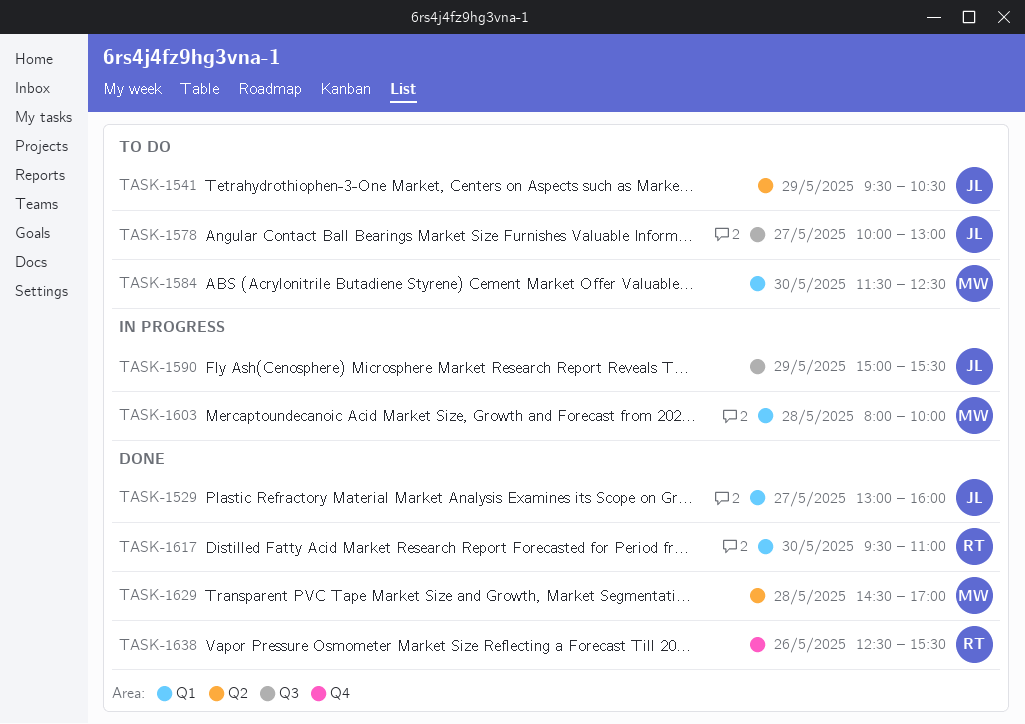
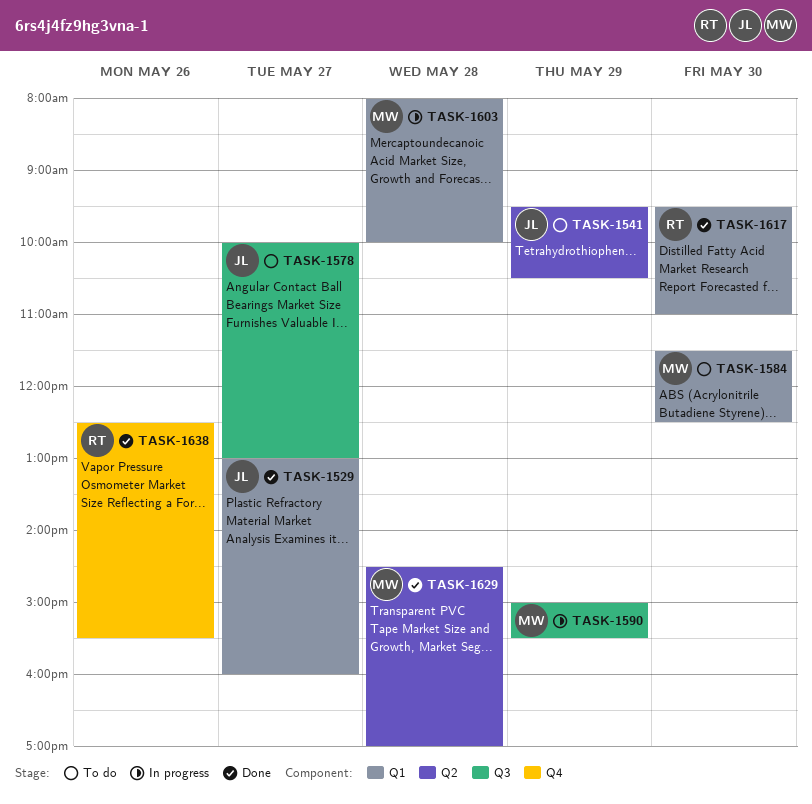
TASK-1590, owner: JL -> MW

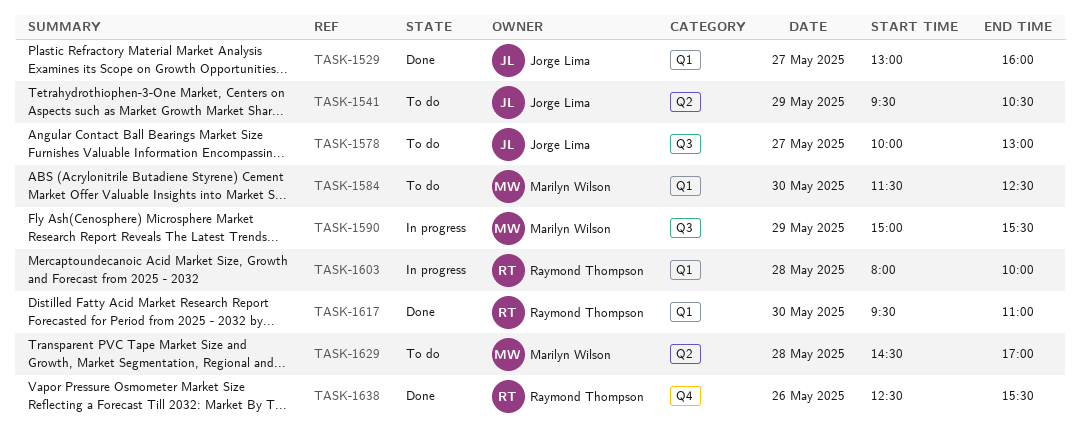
TASK-1603, owner: Marilyn Wilson -> Raymond Thompson
TASK-1629, status: Done -> To do

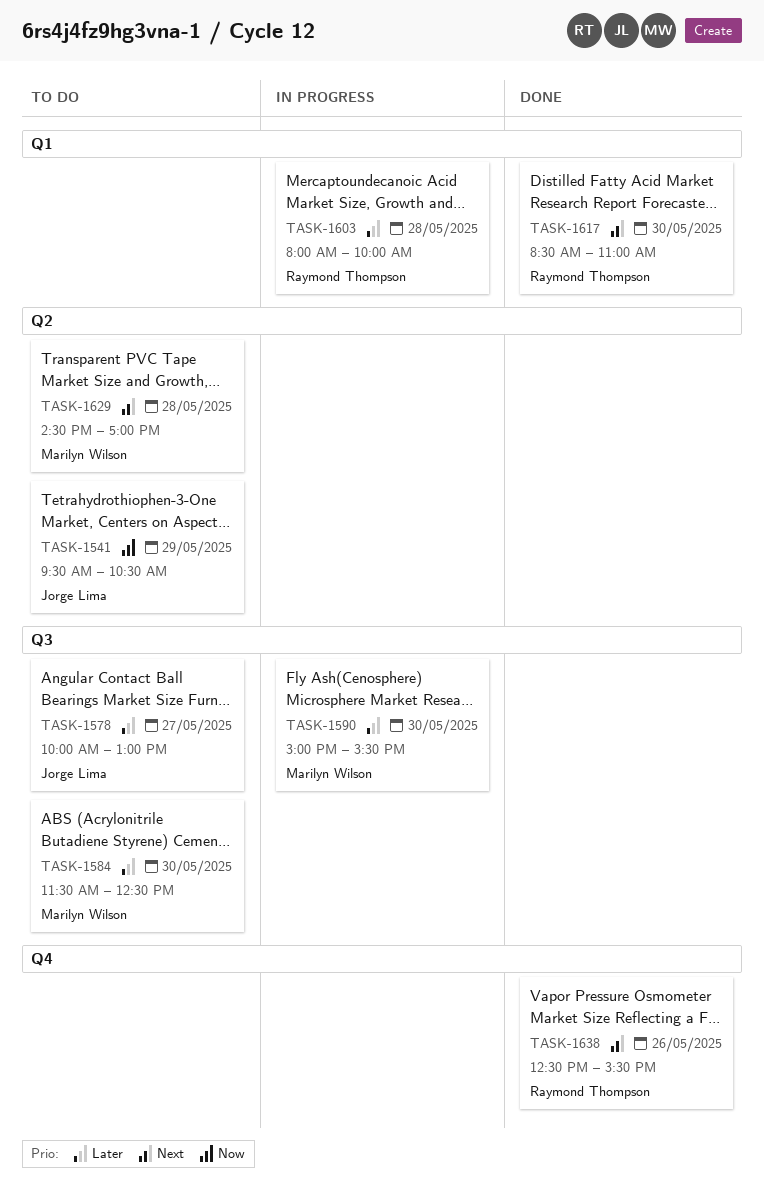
TASK-1529: present -> none
TASK-1584, label: Q1 -> Q3
TASK-1590, day: May 29 -> May 30
TASK-1617, begins: 09:30 -> 08:30

